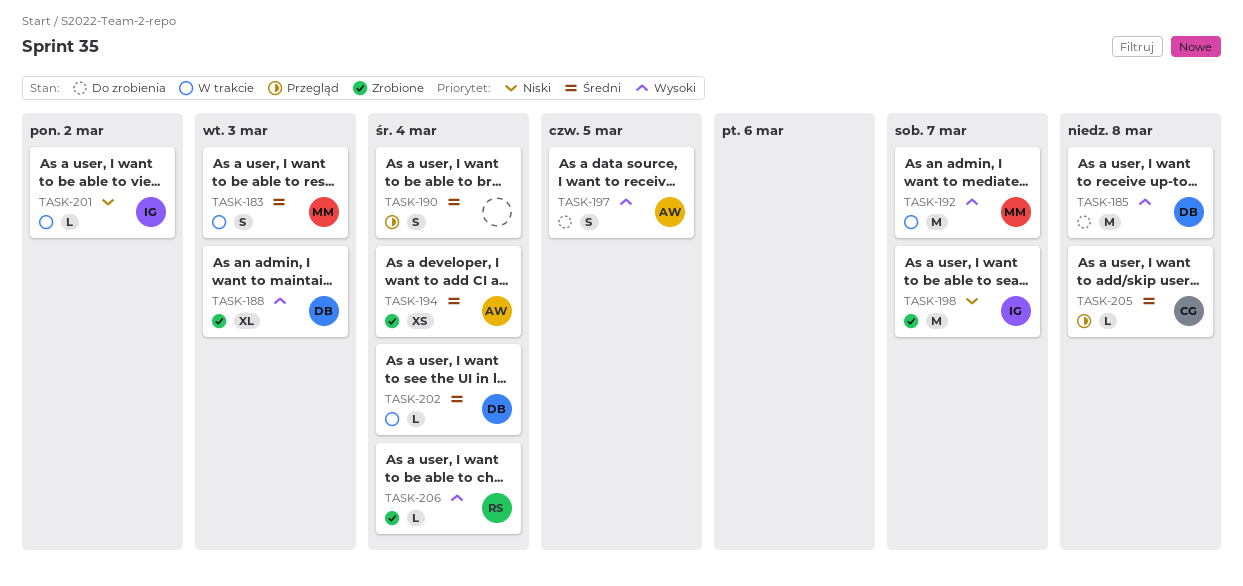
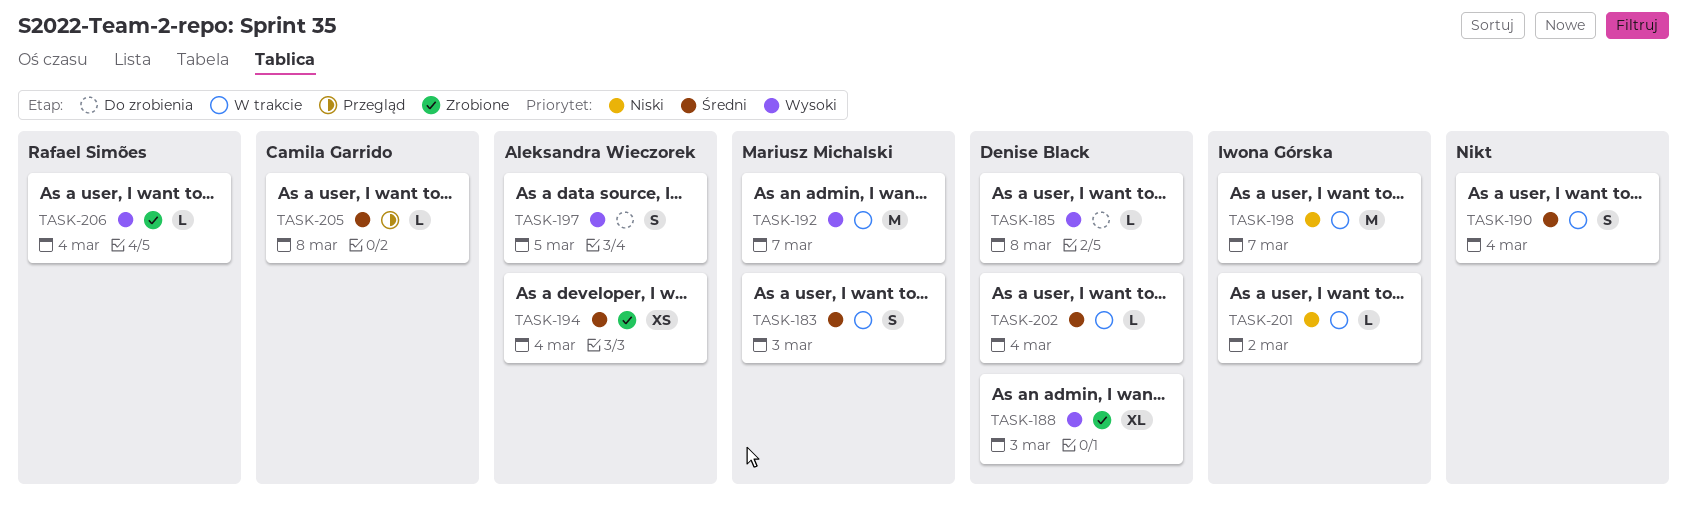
TASK-185, estimate: M -> L
TASK-190, status: Przegląd -> W trakcie
TASK-198, status: Zrobione -> W trakcie

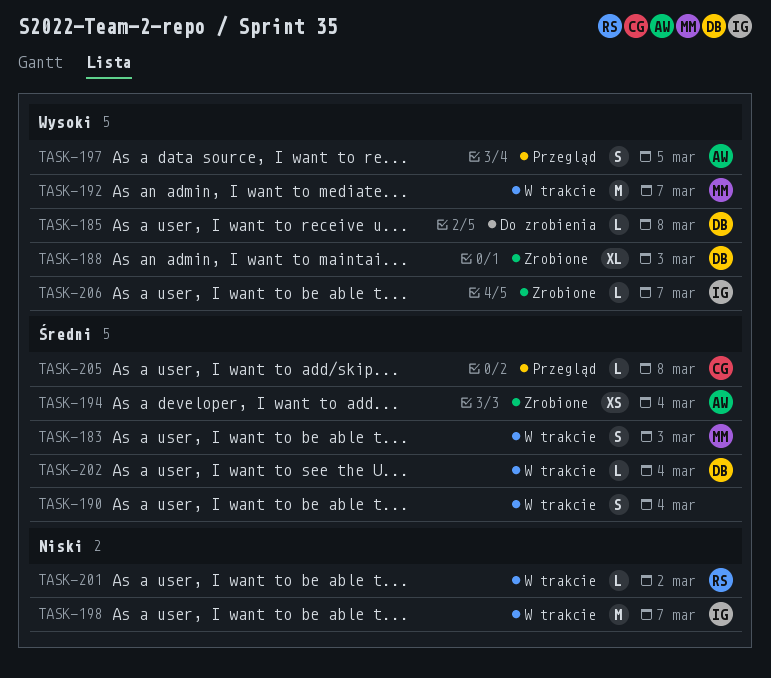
TASK-197, status: Do zrobienia -> Przegląd
TASK-201, owner: Iwona Górska -> Rafael Simões
TASK-206, owner: Rafael Simões -> Iwona Górska
TASK-206, due: Mar 4 -> Mar 7

